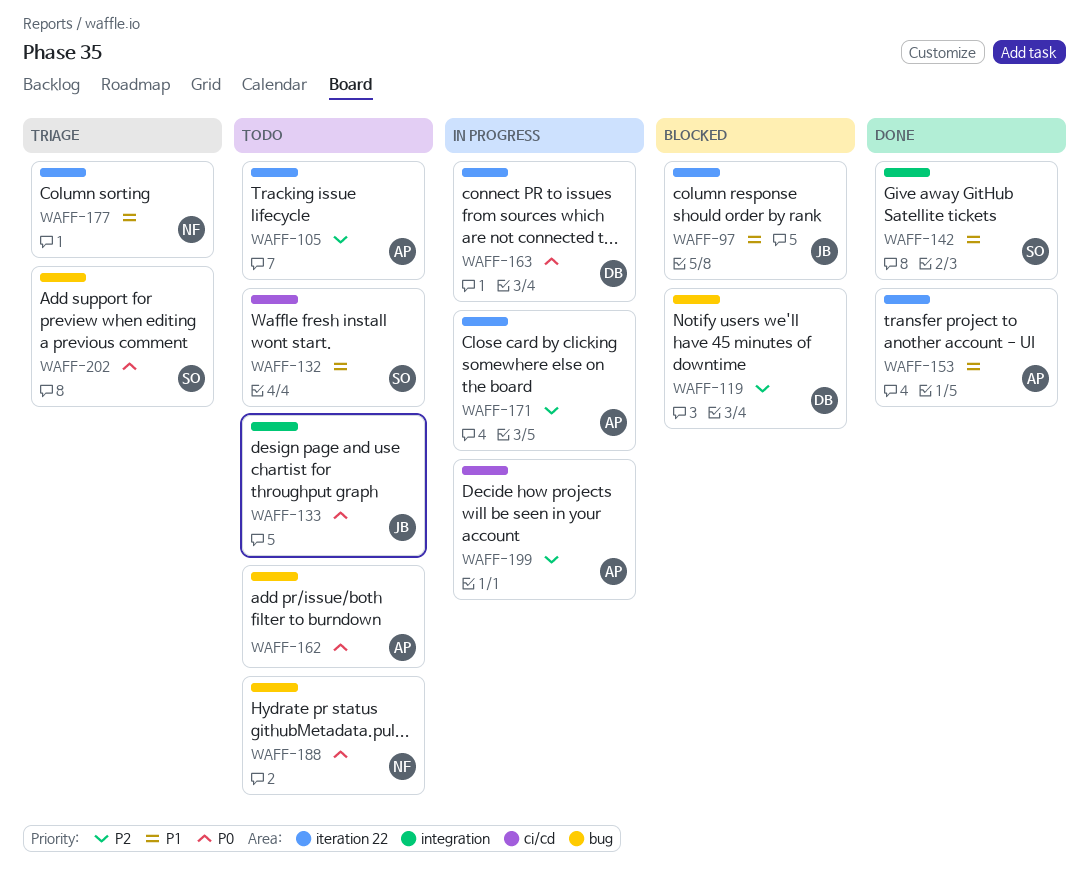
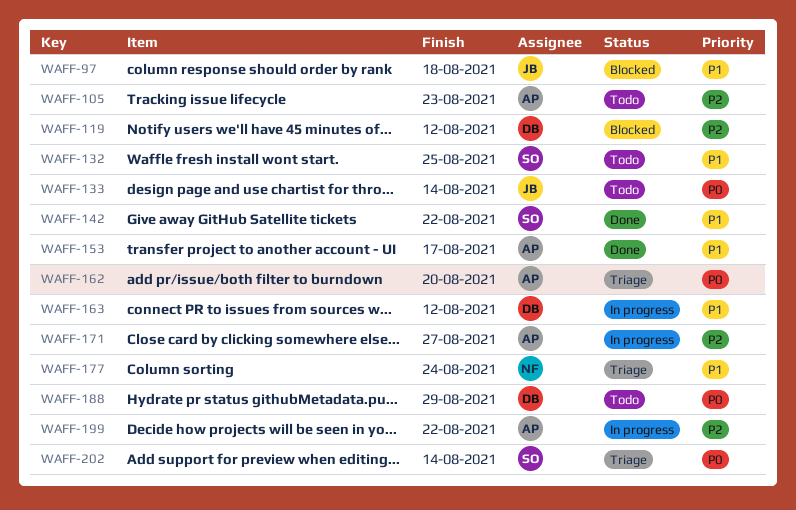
WAFF-162, status: Todo -> Triage
WAFF-163, priority: P0 -> P1
WAFF-188, owner: NF -> DB

